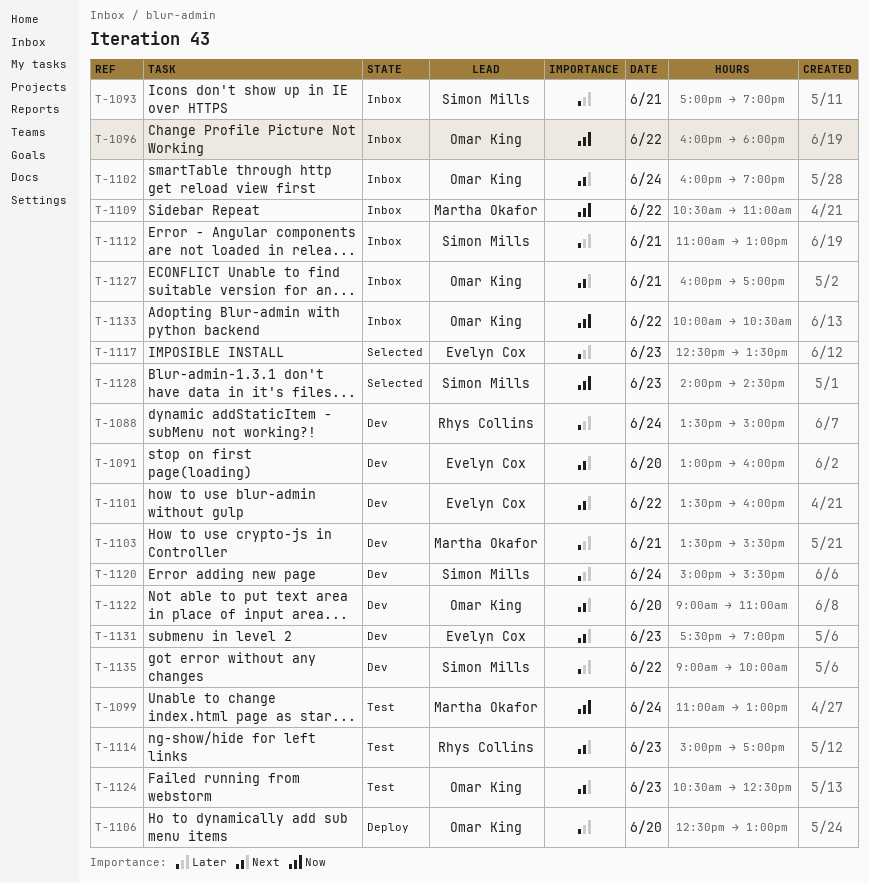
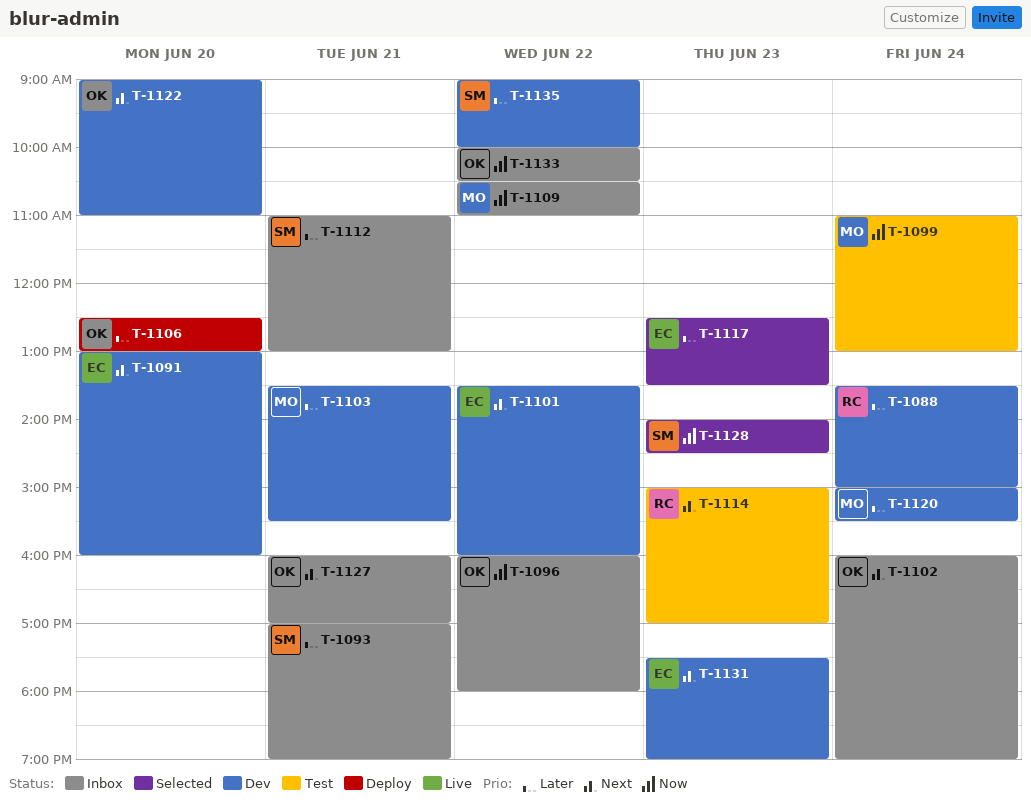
T-1120, owner: Simon Mills -> Martha Okafor
T-1124: present -> none

